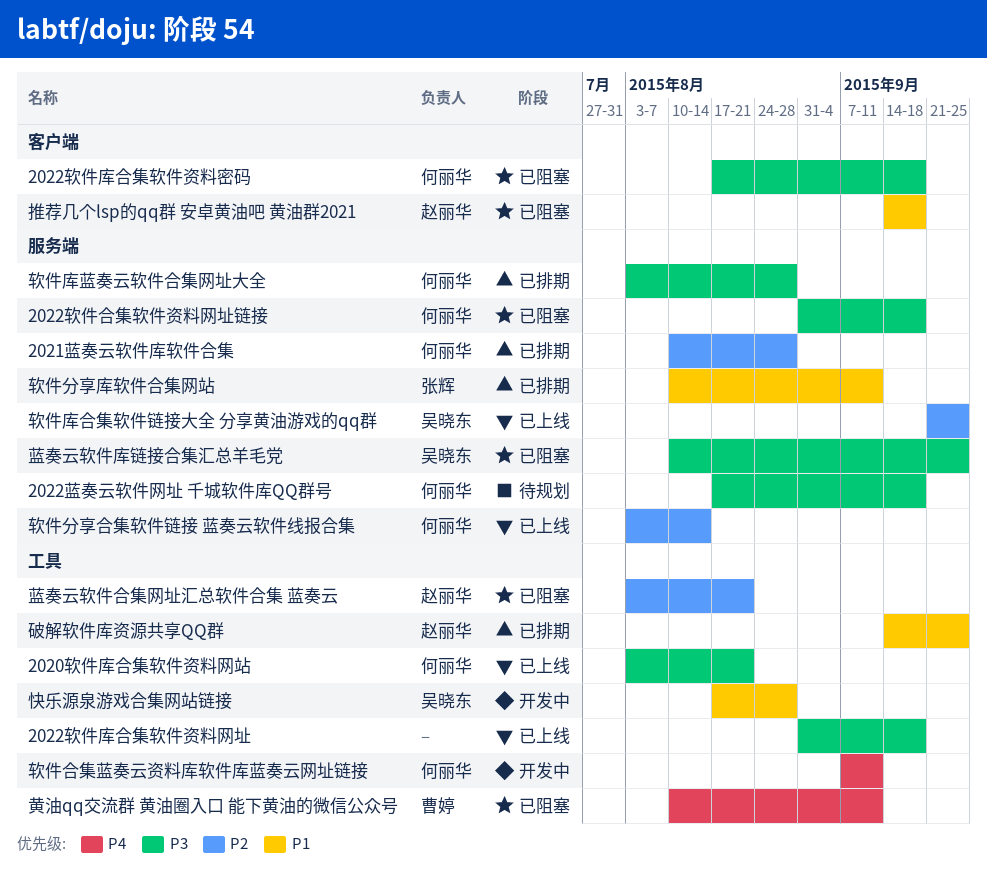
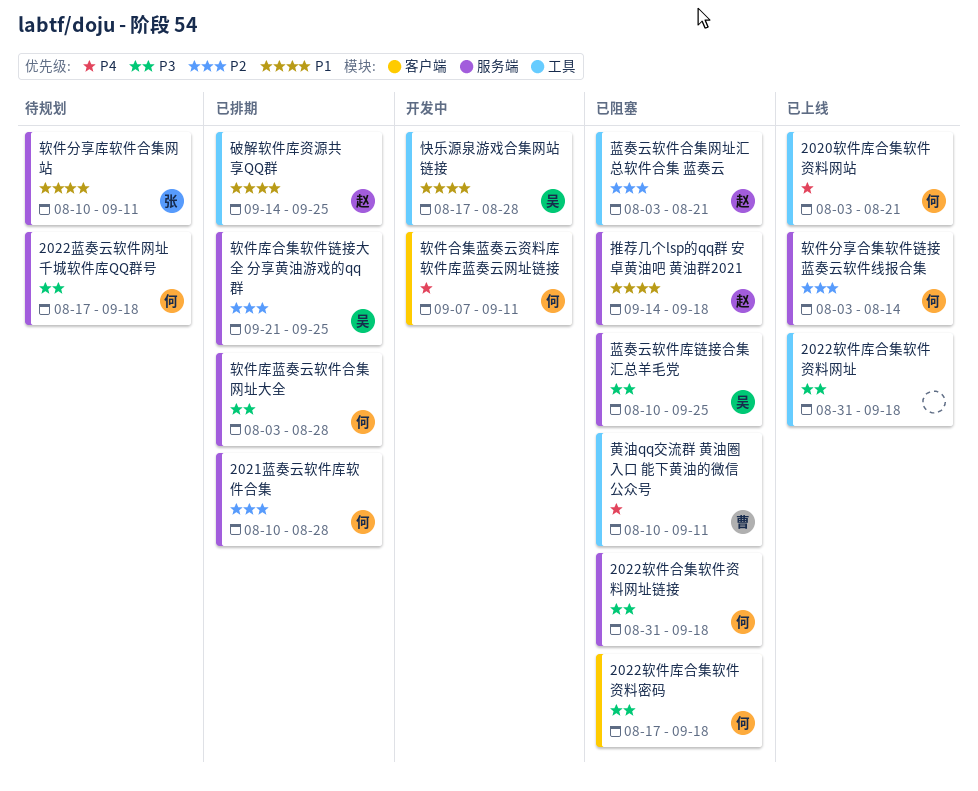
2020软件库合集软件资料网站, priority: P3 -> P4
推荐几个lsp的qq群 安卓黄油吧 黄油群2021, label: 客户端 -> 服务端
软件分享库软件合集网站, status: 已排期 -> 待规划
软件合集蓝奏云资料库软件库蓝奏云网址链接, label: 工具 -> 客户端
软件库合集软件链接大全 分享黄油游戏的qq群, status: 已上线 -> 已排期

